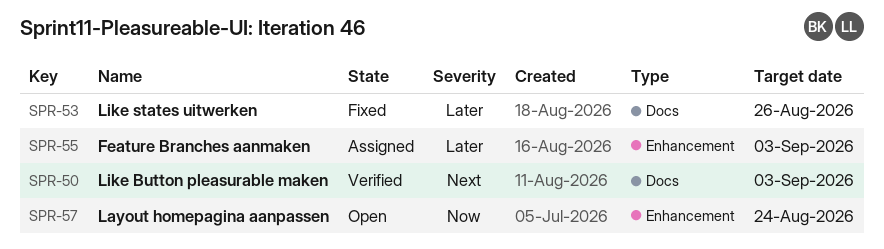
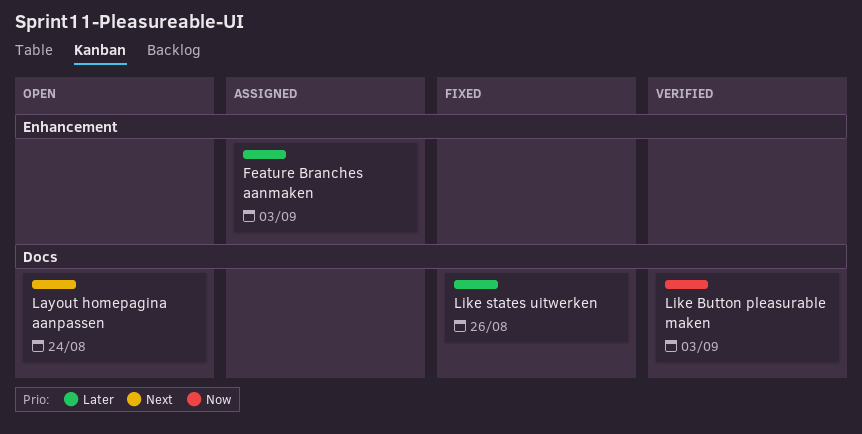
Layout homepagina aanpassen, priority: Now -> Next
Layout homepagina aanpassen, label: Enhancement -> Docs
Like Button pleasurable maken, priority: Next -> Now

